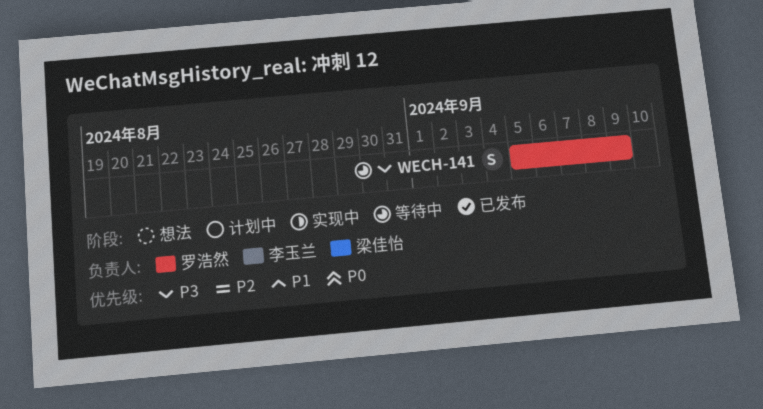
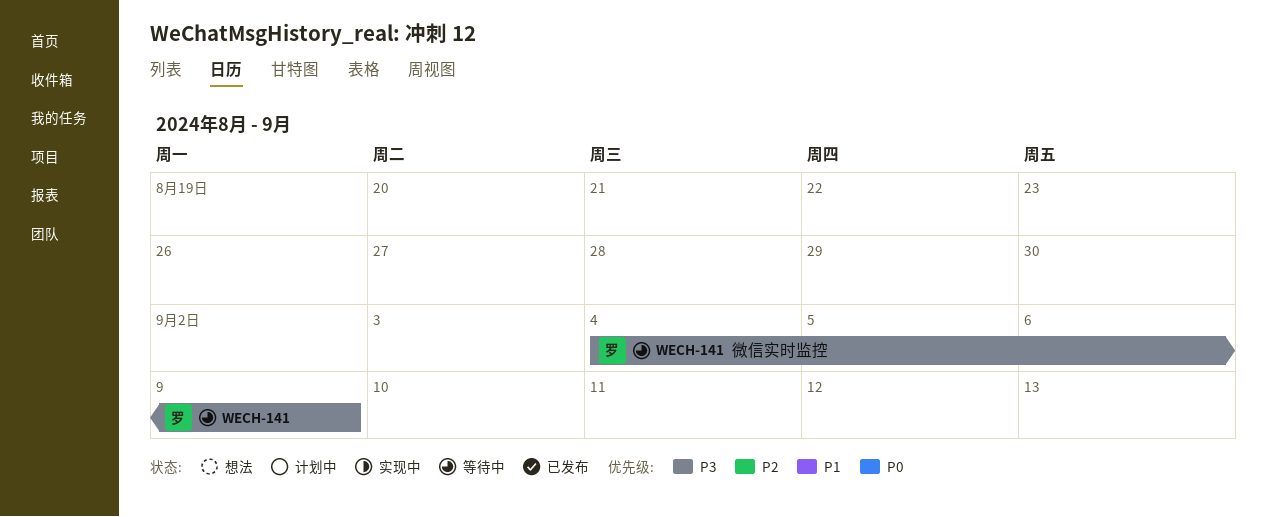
WECH-141, start: Sep 5 -> Sep 4

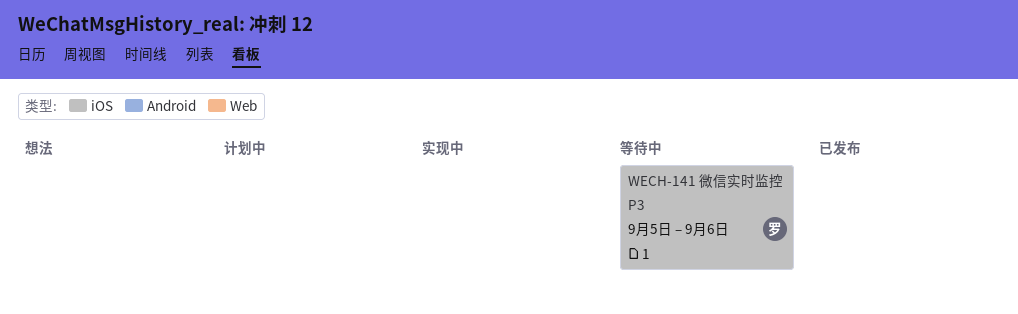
WECH-141, start: Sep 4 -> Sep 5
WECH-141, due: Sep 9 -> Sep 6

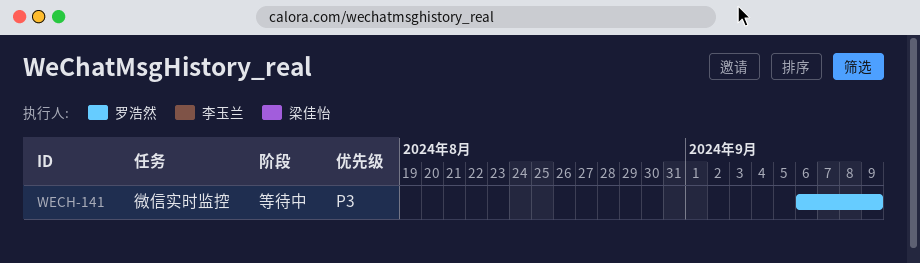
WECH-141, start: Sep 5 -> Sep 6
WECH-141, due: Sep 6 -> Sep 9

